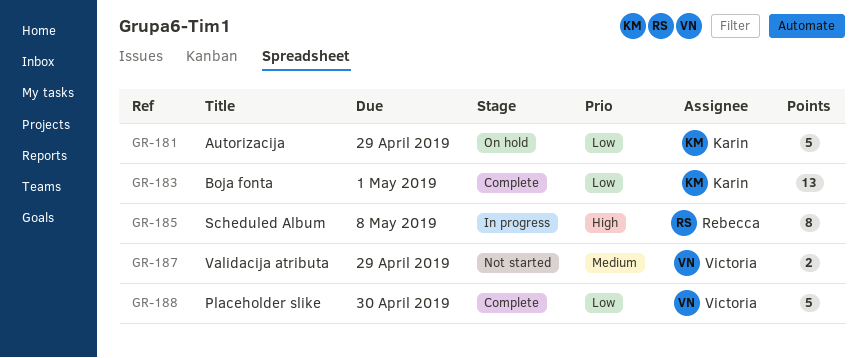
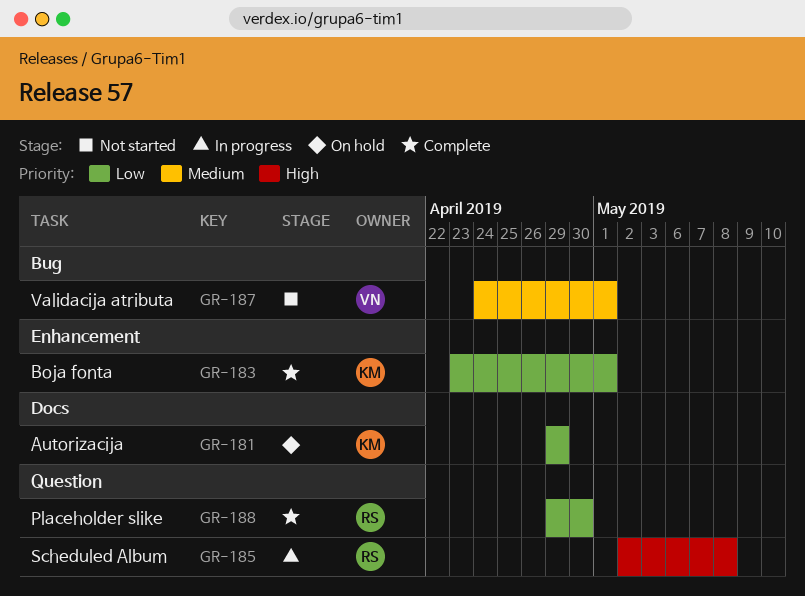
GR-187, due: Apr 29 -> May 1
GR-188, owner: Victoria -> Rebecca

